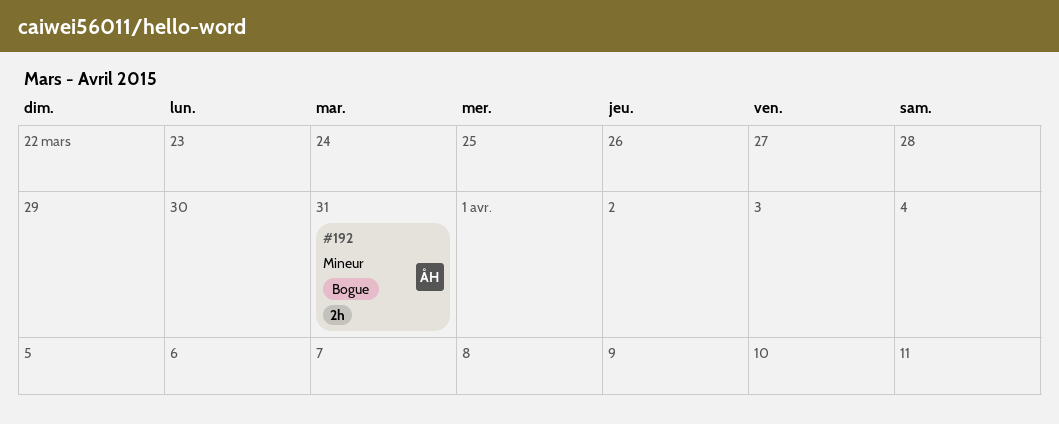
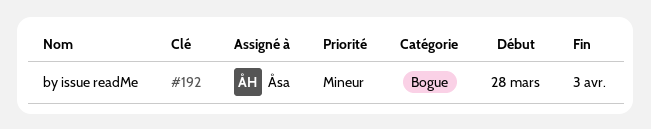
#192, due: Mar 31 -> Apr 3

